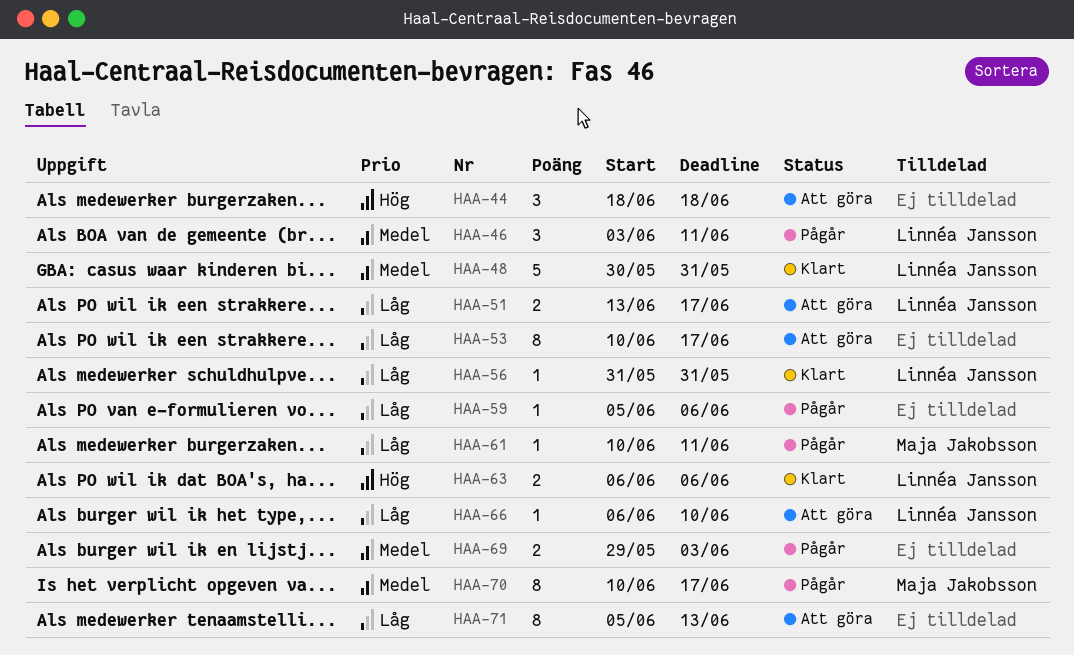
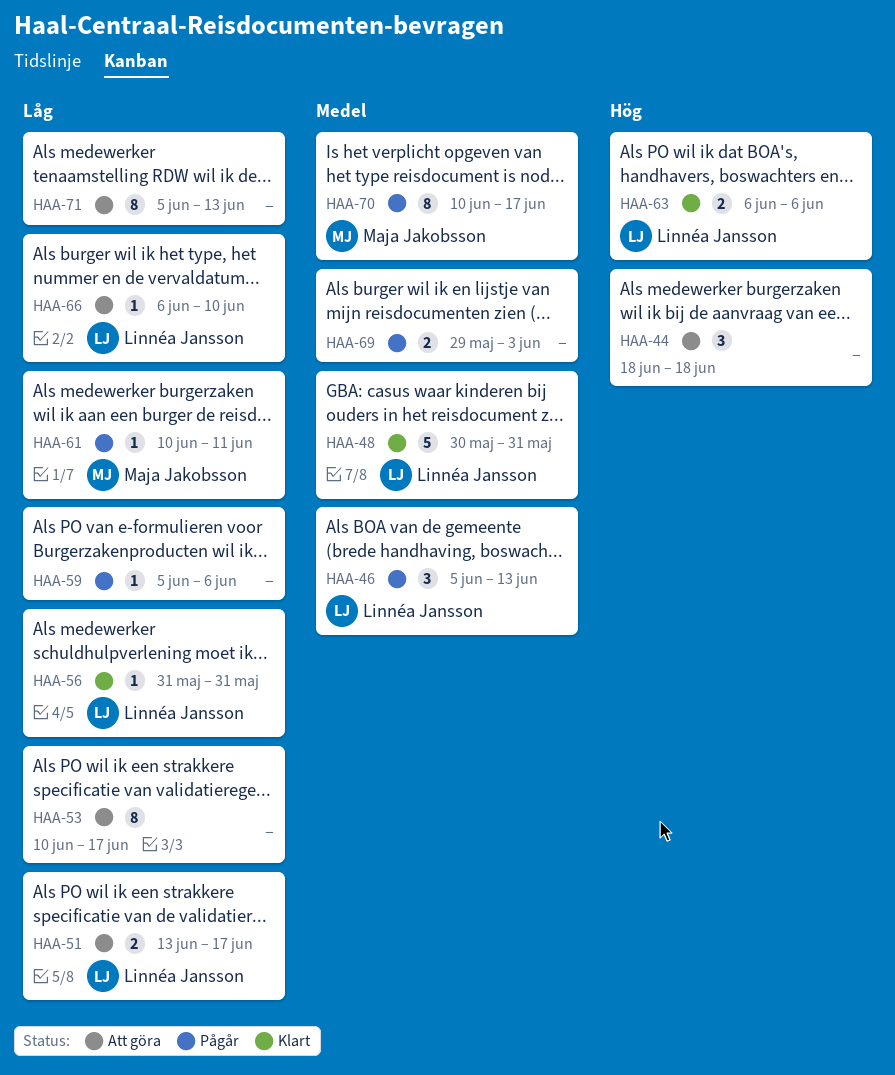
HAA-46, start: Jun 3 -> Jun 5
HAA-46, due: Jun 11 -> Jun 13

